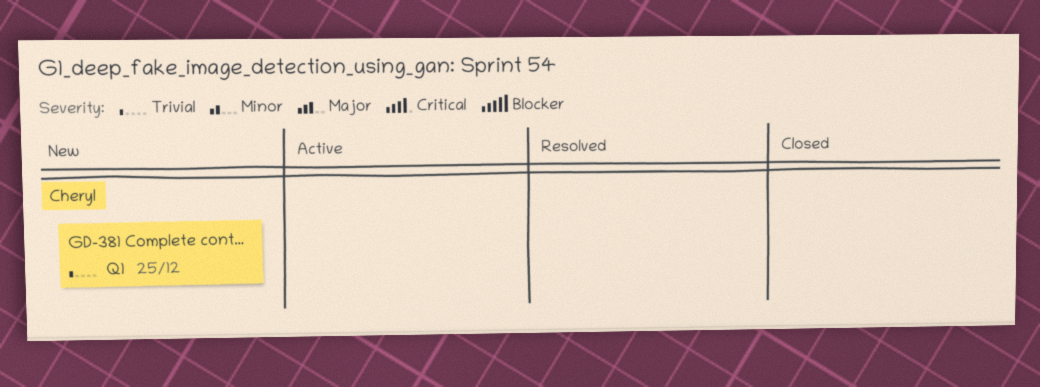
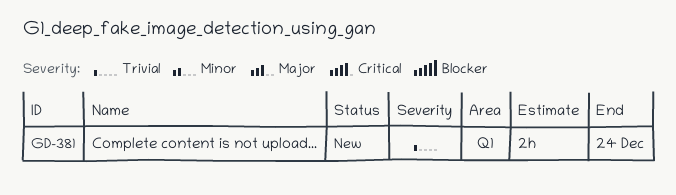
GD-381, due: Dec 25 -> Dec 24

